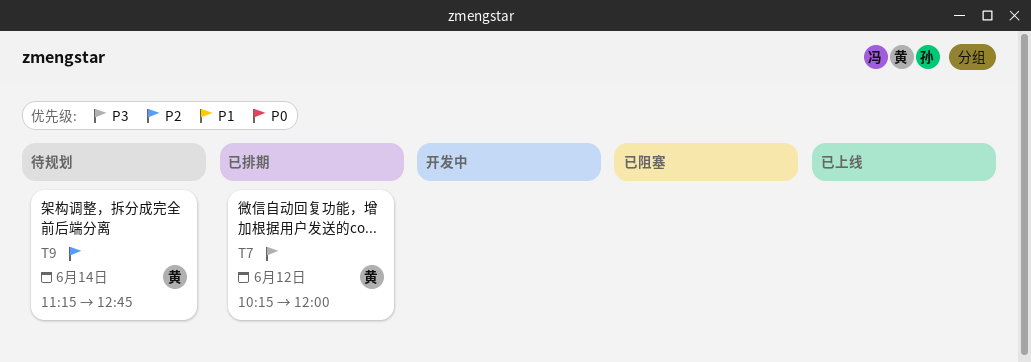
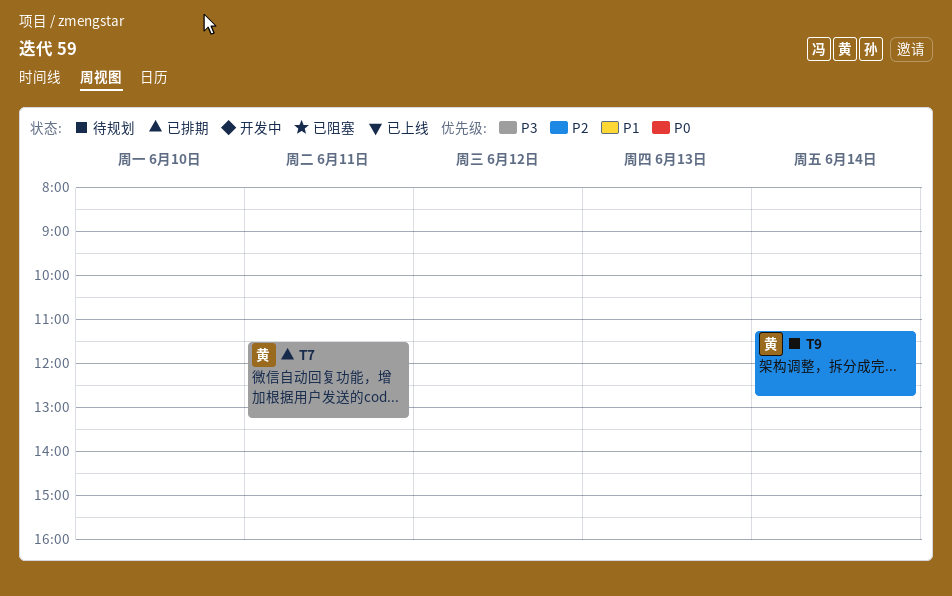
T7, day: Jun 12 -> Jun 11
T7, begins: 10:15 -> 11:30
T7, ends: 12:00 -> 13:15

